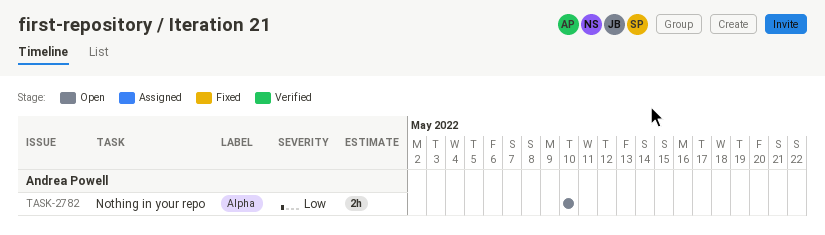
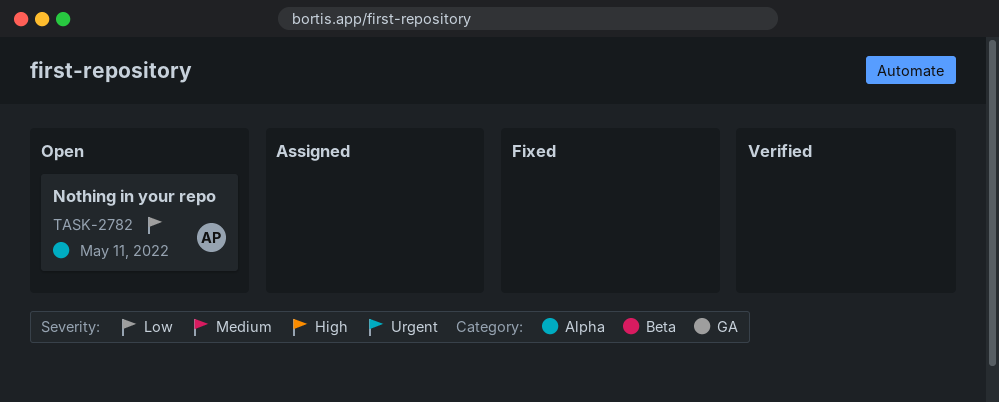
TASK-2782, due: May 10 -> May 11

